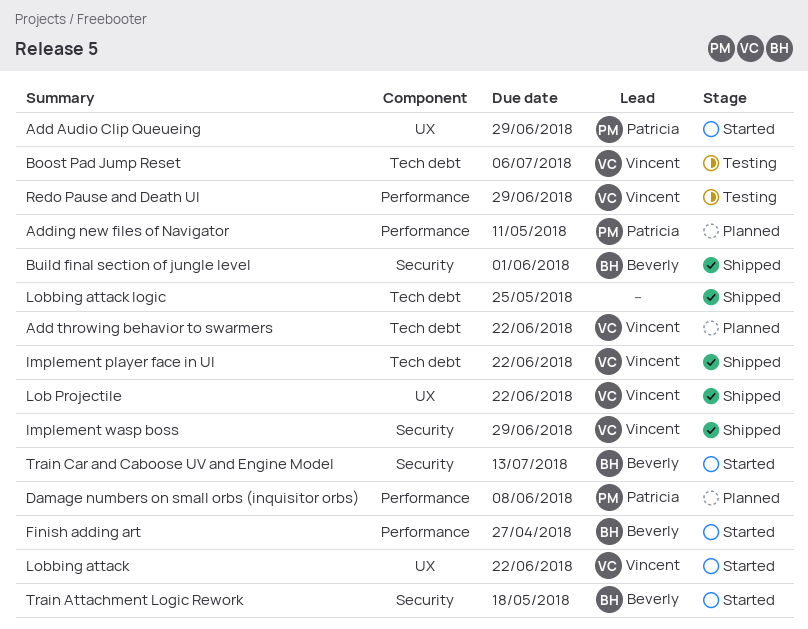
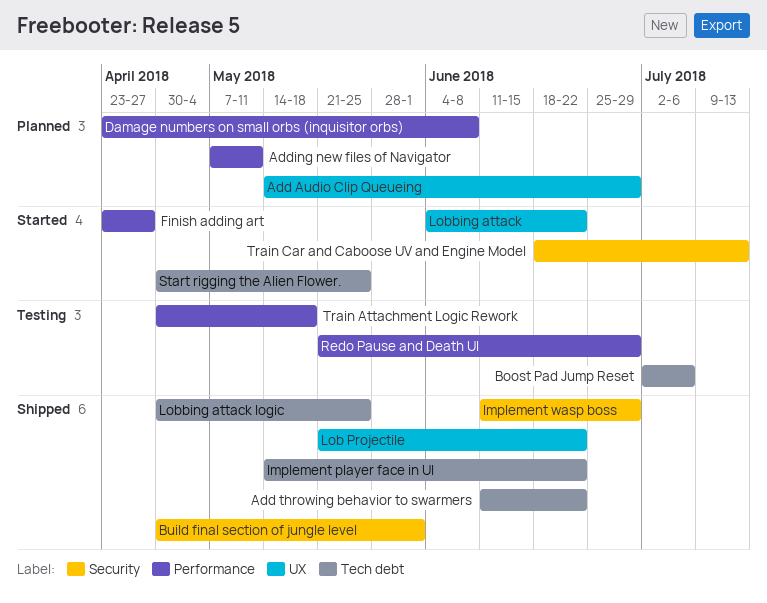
Add Audio Clip Queueing, status: Started -> Planned
Add throwing behavior to swarmers, status: Planned -> Shipped
Start rigging the Alien Flower.: none -> present
Train Attachment Logic Rework, status: Started -> Testing
Train Attachment Logic Rework, label: Security -> Performance

